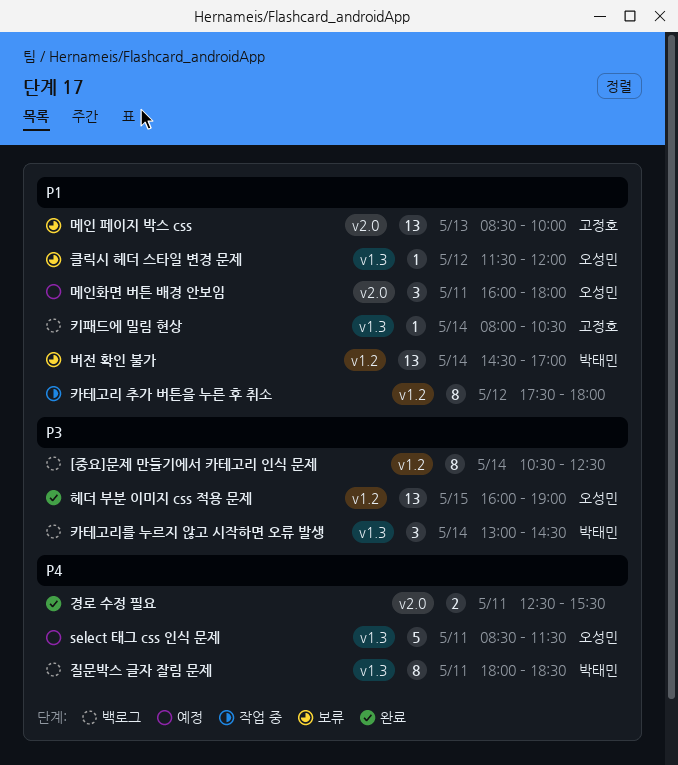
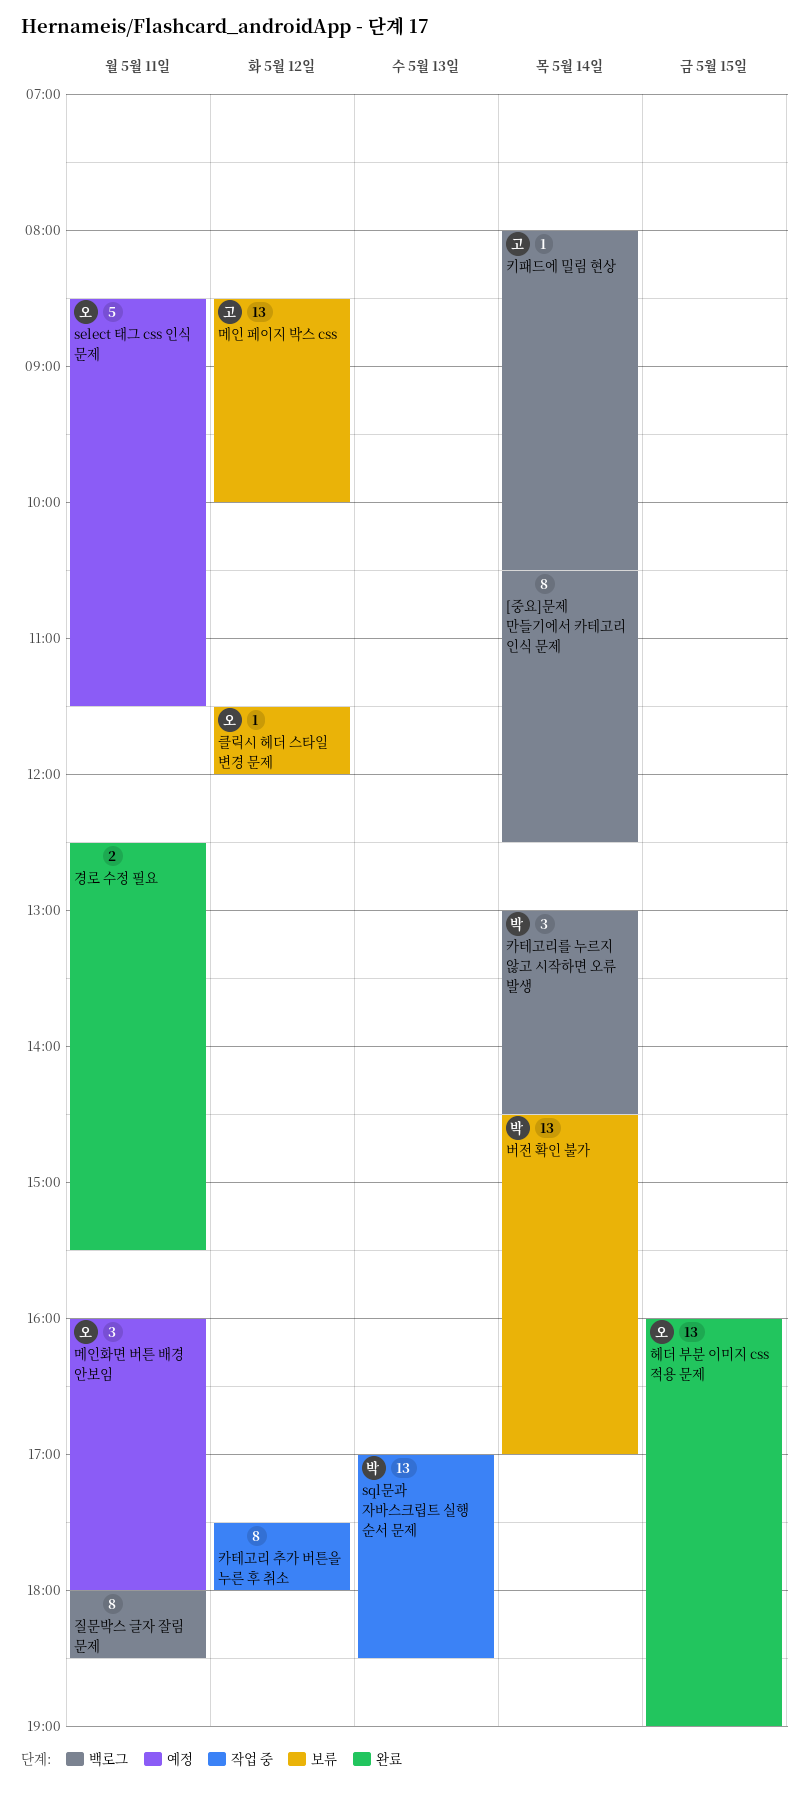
sql문과 자바스크립트 실행 순서 문제: none -> present
메인 페이지 박스 css, day: May 13 -> May 12
질문박스 글자 잘림 문제, owner: 박태민 -> none

